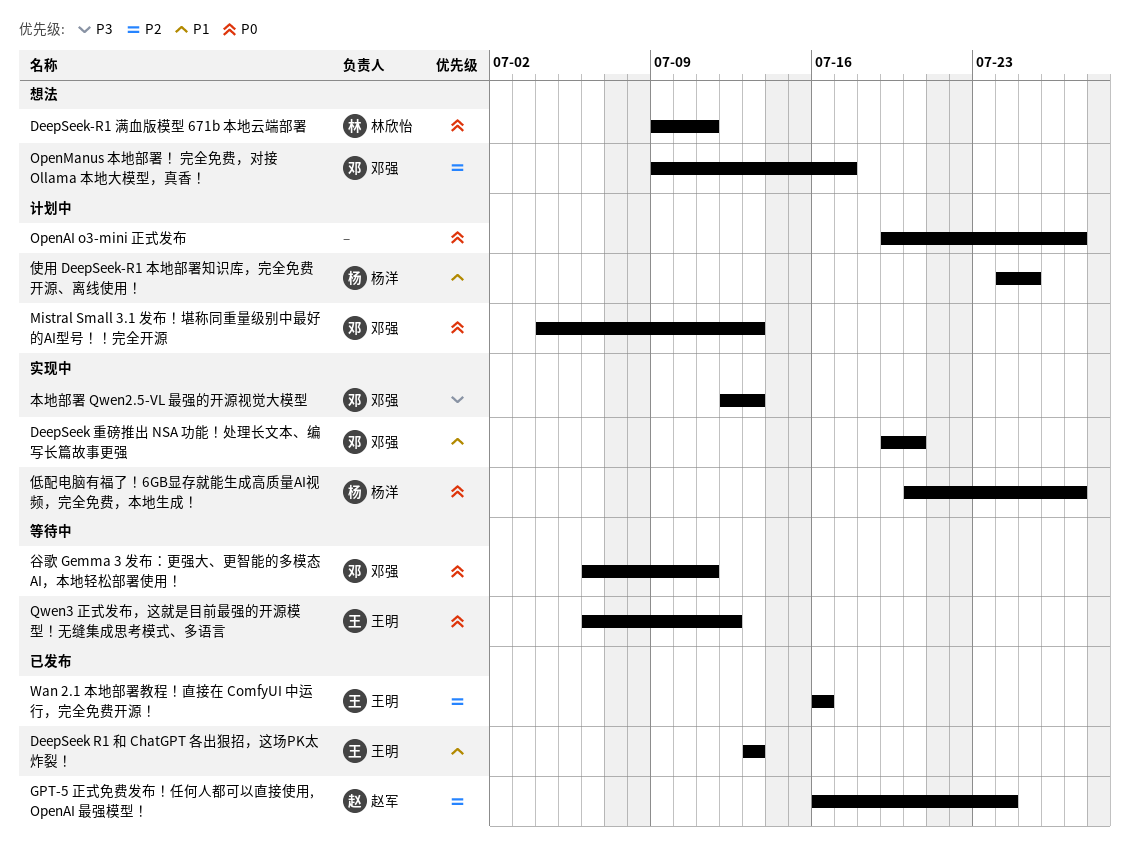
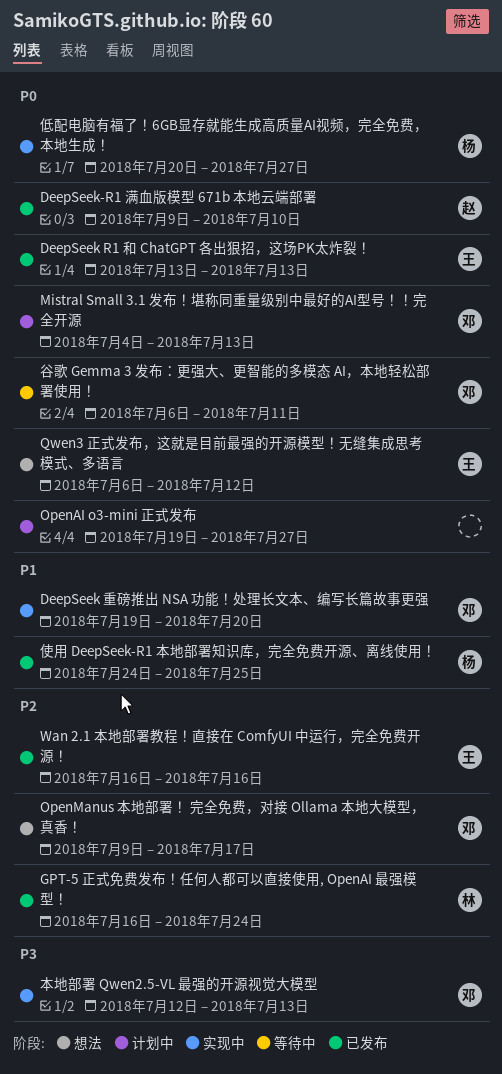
DeepSeek R1 和 ChatGPT 各出狠招，这场PK太炸裂！, priority: P1 -> P0
DeepSeek-R1 满血版模型 671b 本地云端部署, status: 想法 -> 已发布
DeepSeek-R1 满血版模型 671b 本地云端部署, owner: 林欣怡 -> 赵军
DeepSeek-R1 满血版模型 671b 本地云端部署, due: Jul 11 -> Jul 10
GPT-5 正式免费发布！任何人都可以直接使用, OpenAI 最强模型！, owner: 赵军 -> 林欣怡
Qwen3 正式发布，这就是目前最强的开源模型！无缝集成思考模式、多语言, status: 等待中 -> 想法
使用 DeepSeek-R1 本地部署知识库，完全免费开源、离线使用！, status: 计划中 -> 已发布

